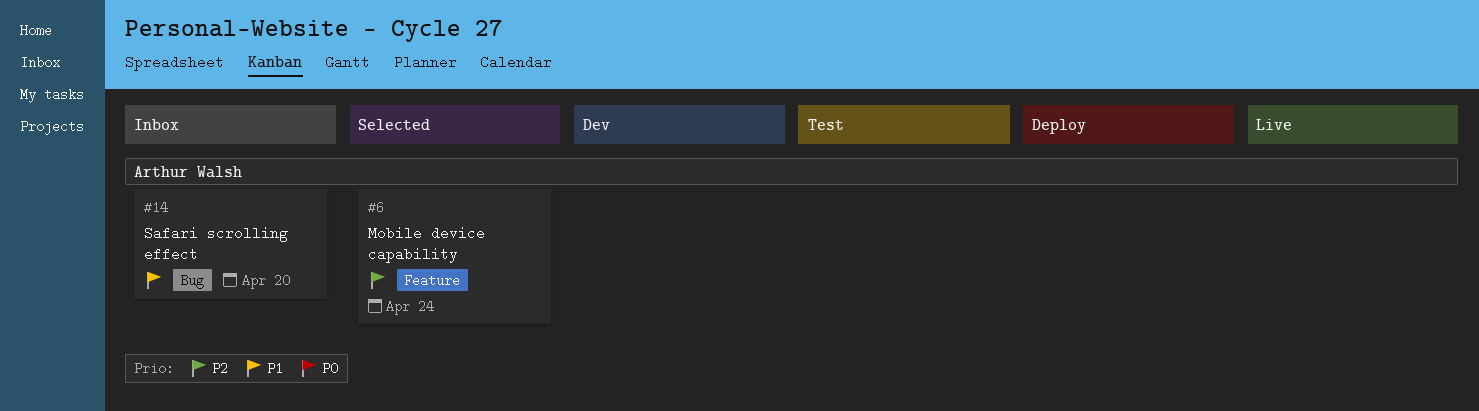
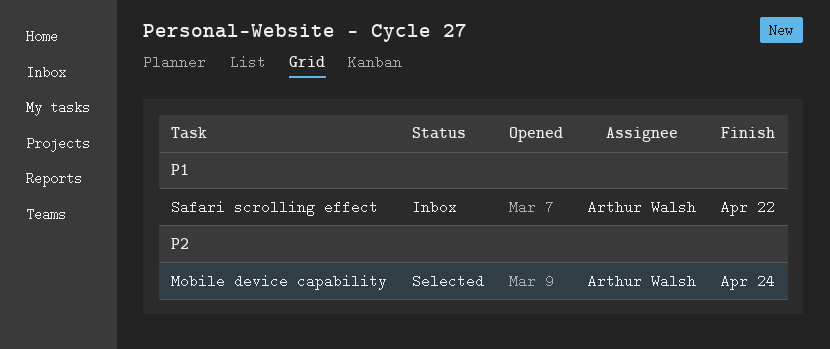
Safari scrolling effect, due: Apr 20 -> Apr 22

